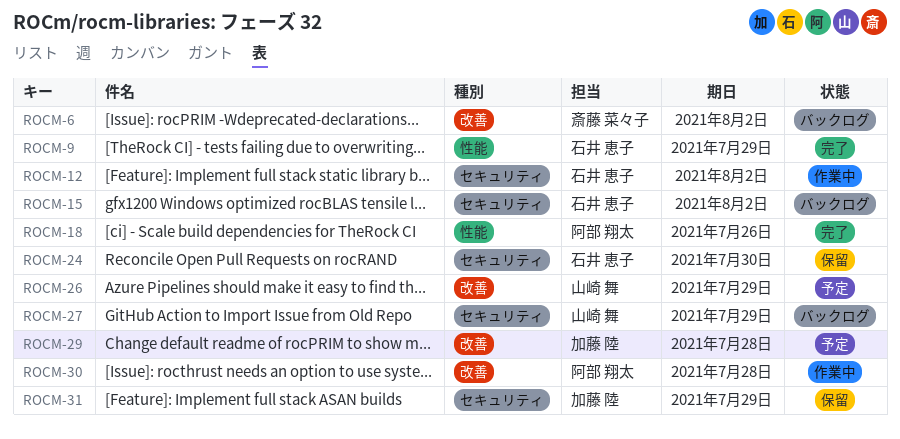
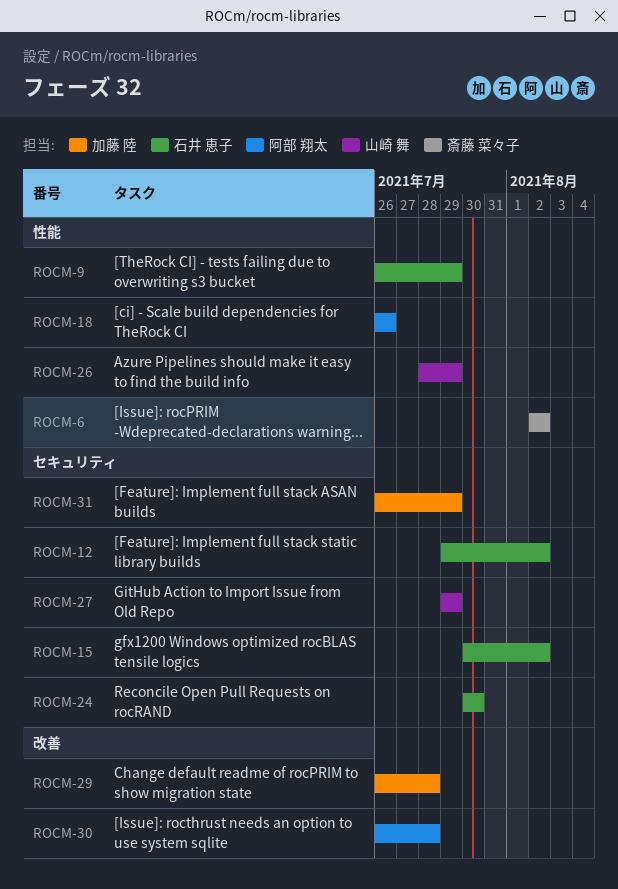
ROCM-6, label: 改善 -> 性能
ROCM-26, label: 改善 -> 性能

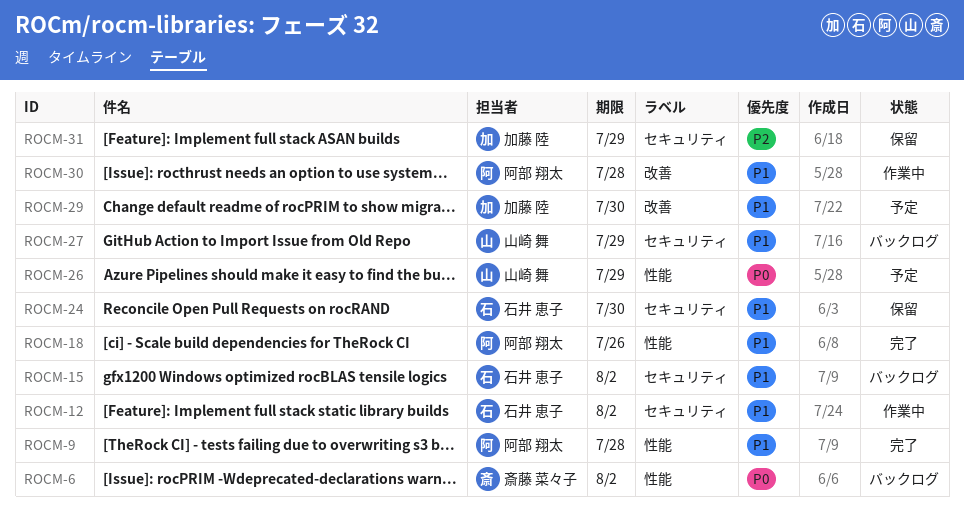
ROCM-9, owner: 石井 恵子 -> 阿部 翔太
ROCM-9, due: Jul 29 -> Jul 28
ROCM-29, due: Jul 28 -> Jul 30

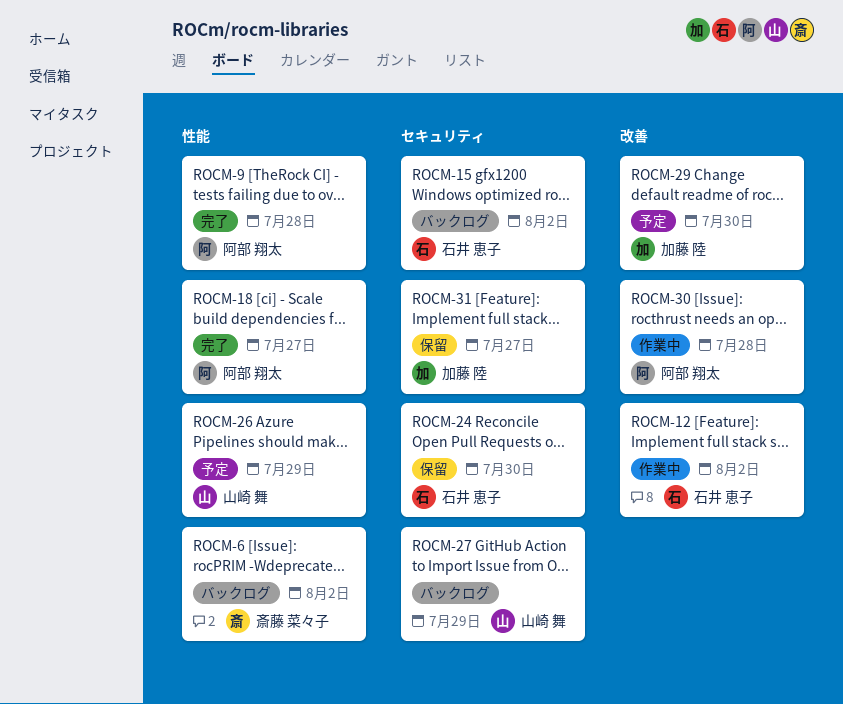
ROCM-12, label: セキュリティ -> 改善
ROCM-18, due: Jul 26 -> Jul 27
ROCM-31, due: Jul 29 -> Jul 27

